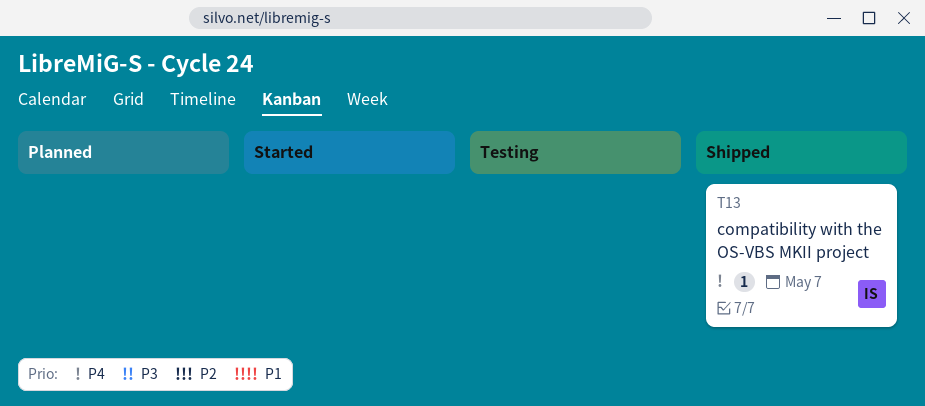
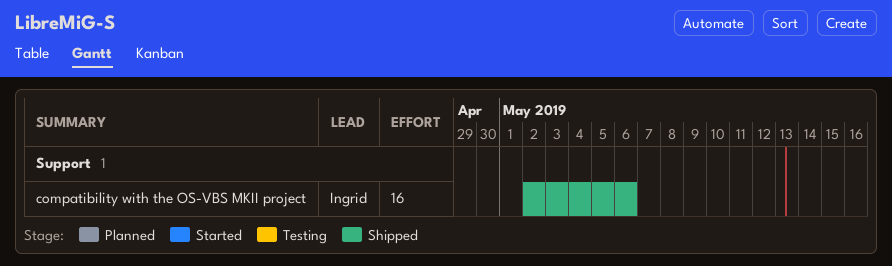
compatibility with the OS-VBS MKII project, estimate: 1 -> 16
compatibility with the OS-VBS MKII project, due: May 7 -> May 6

